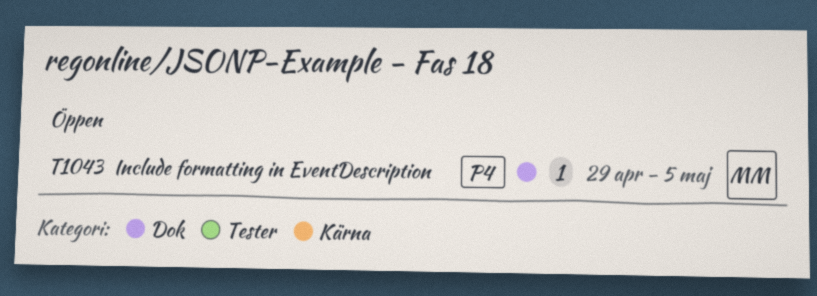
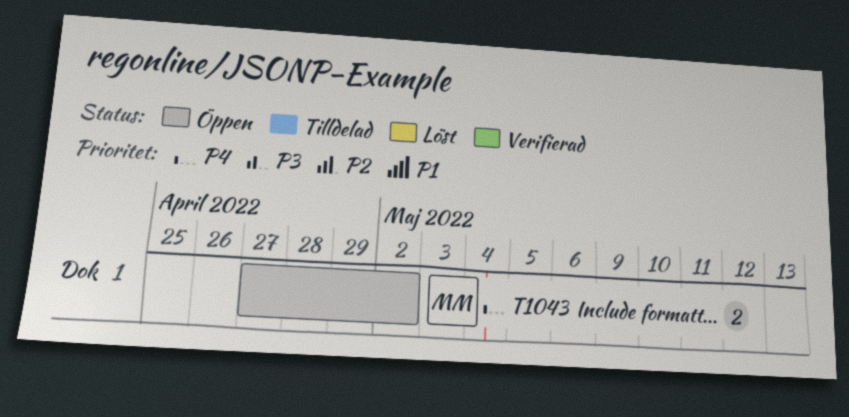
T1043, estimate: 1 -> 2
T1043, start: Apr 29 -> Apr 27
T1043, due: May 5 -> May 2

